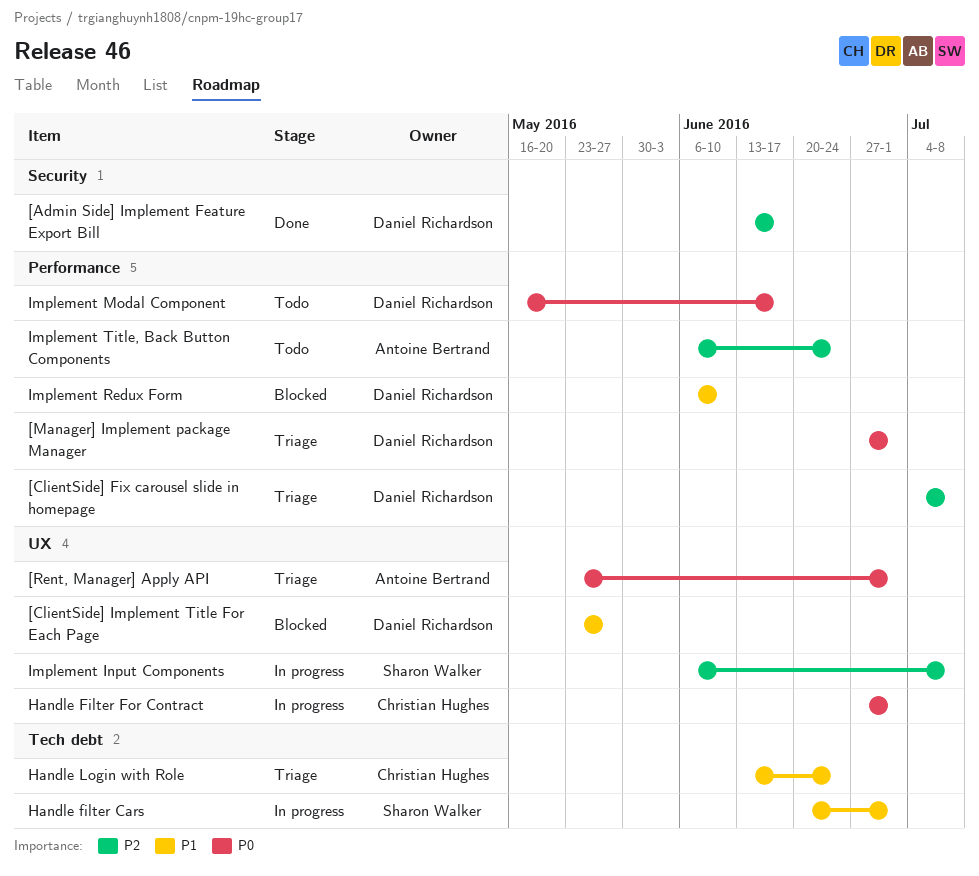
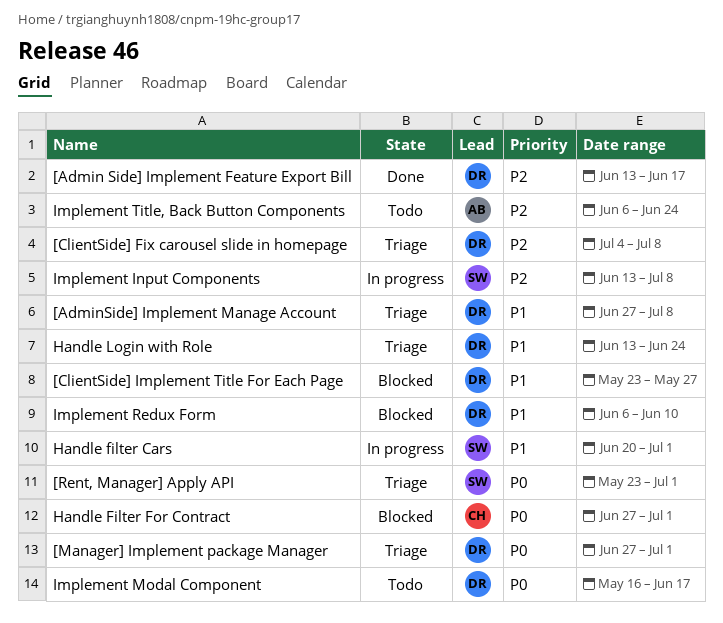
[AdminSide] Implement Manage Account: none -> present
[Rent, Manager] Apply API, owner: Antoine Bertrand -> Sharon Walker
Handle Filter For Contract, status: In progress -> Blocked
Handle Login with Role, owner: Christian Hughes -> Daniel Richardson
Implement Input Components, start: Jun 6 -> Jun 13

